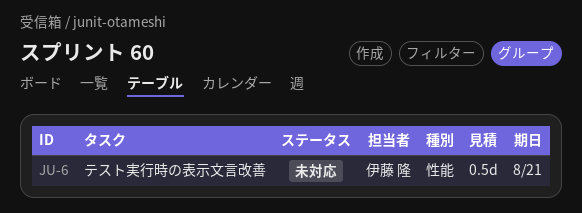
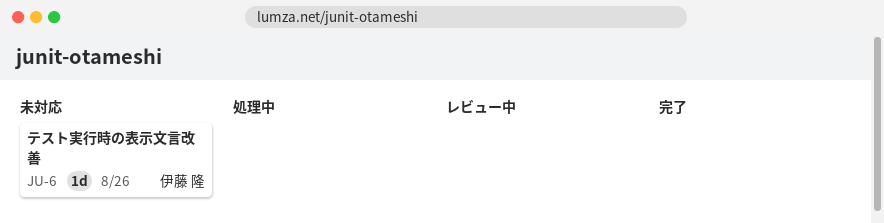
JU-6, estimate: 0.5d -> 1d
JU-6, due: Aug 21 -> Aug 26

